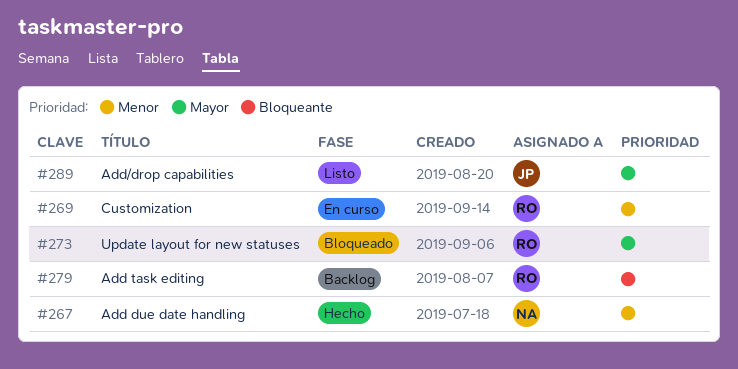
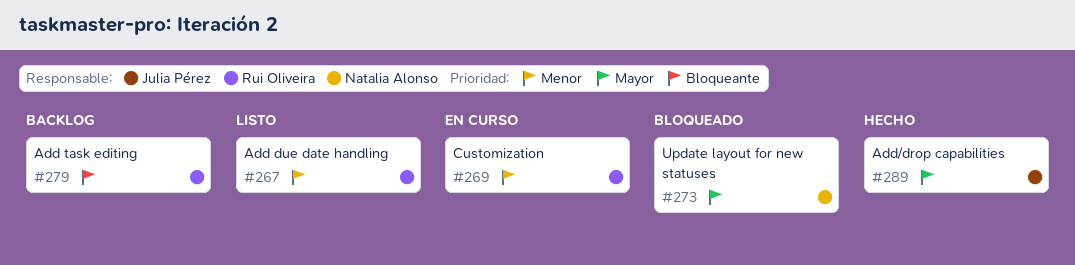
#267, status: Hecho -> Listo
#267, owner: Natalia Alonso -> Rui Oliveira
#273, owner: Rui Oliveira -> Natalia Alonso
#289, status: Listo -> Hecho

